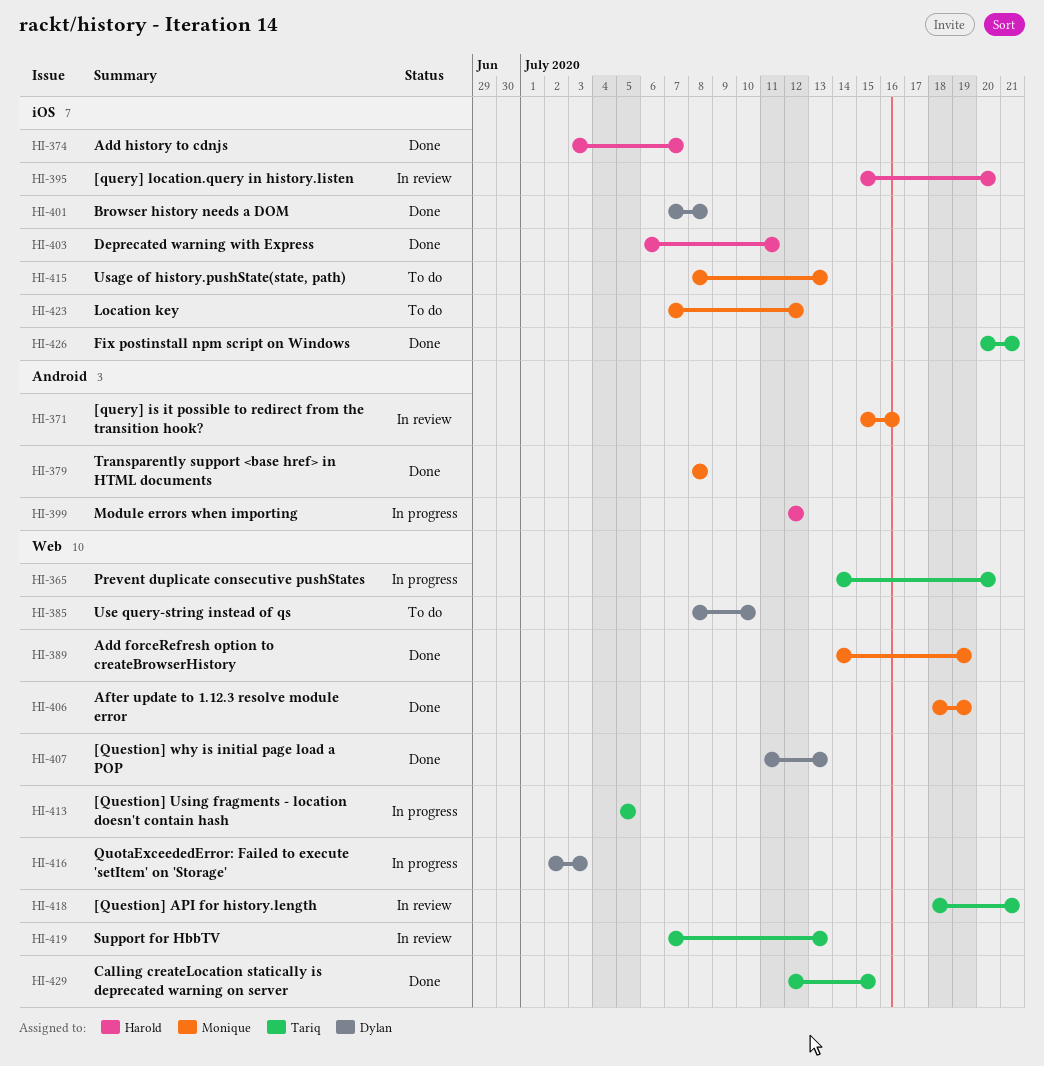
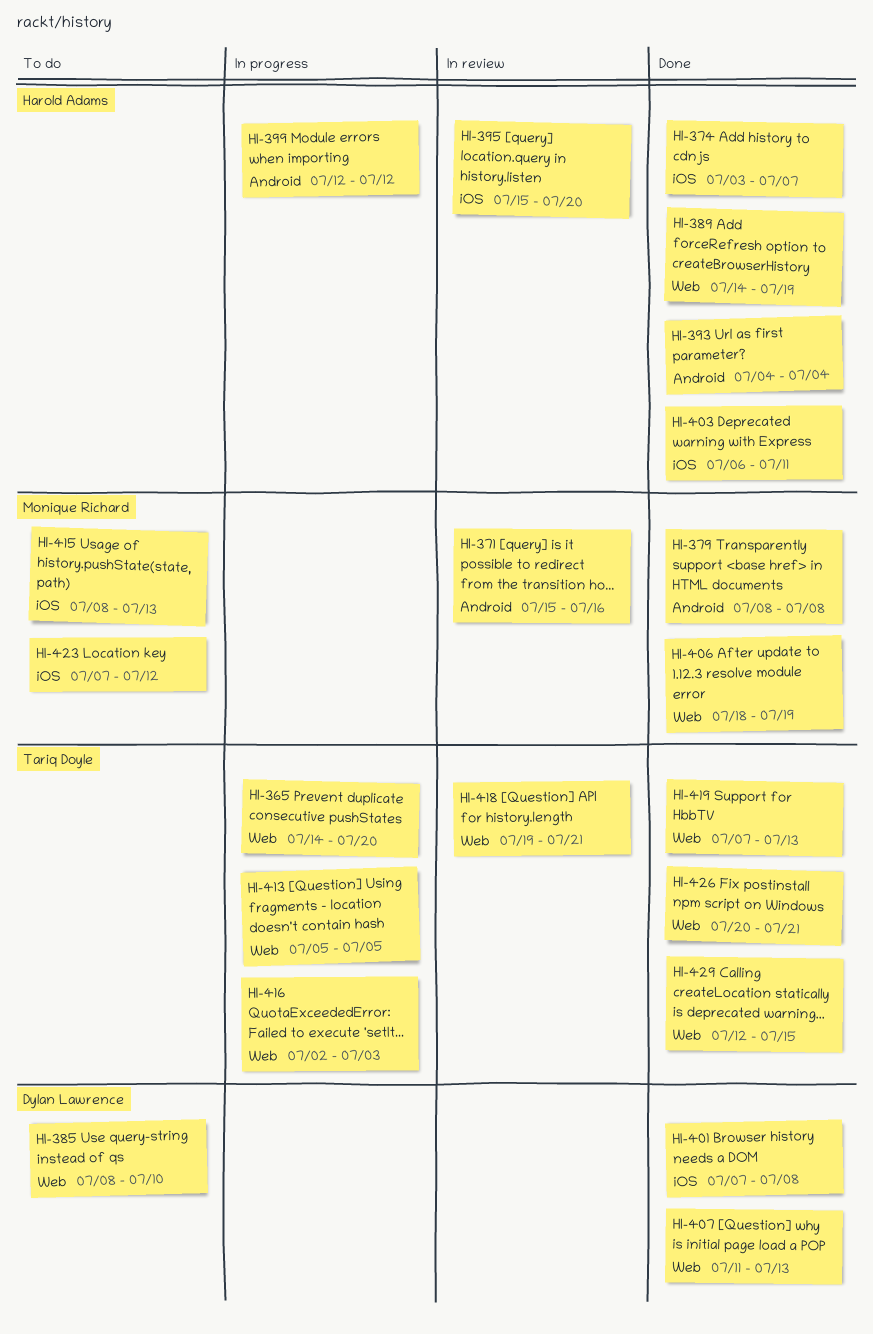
HI-389, owner: Monique Richard -> Harold Adams
HI-393: none -> present
HI-416, owner: Dylan Lawrence -> Tariq Doyle
HI-418, start: Jul 18 -> Jul 19
HI-419, status: In review -> Done
HI-426, label: iOS -> Web

